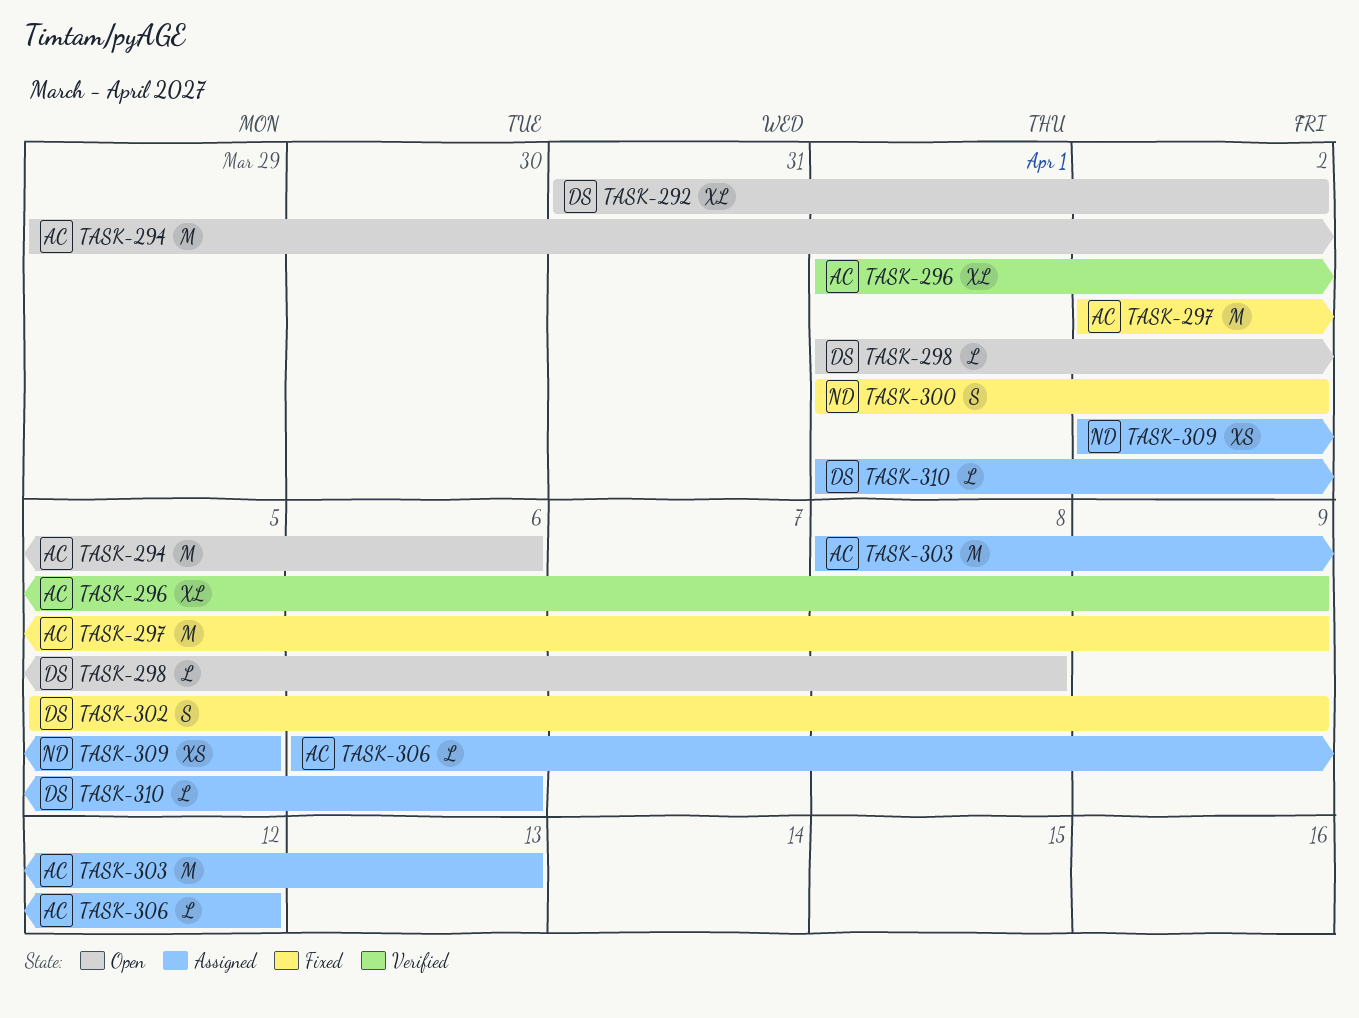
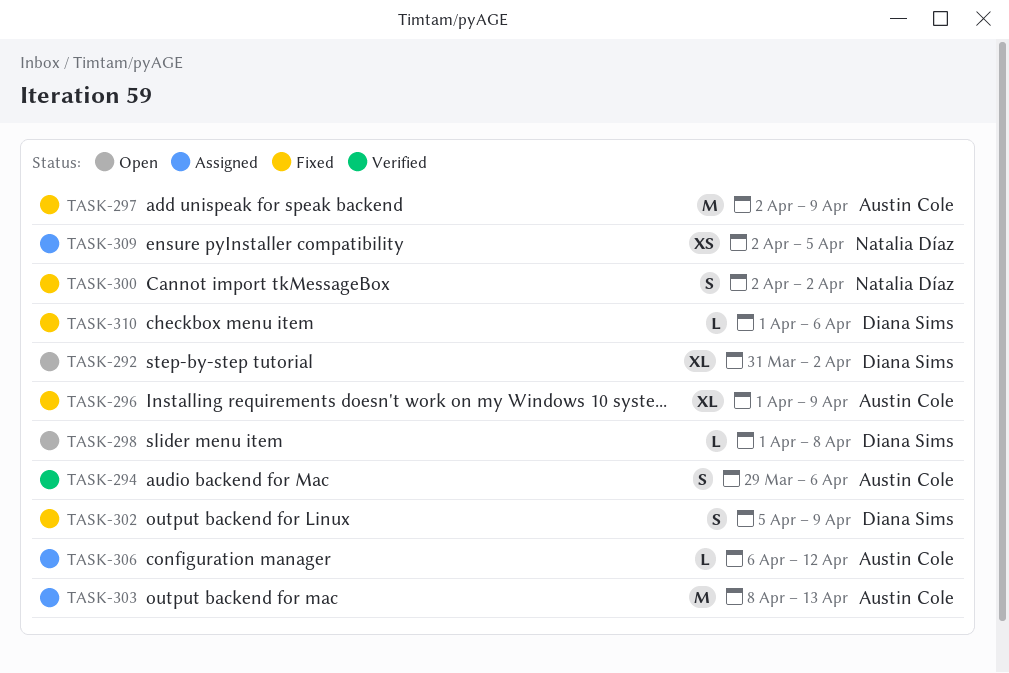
TASK-294, status: Open -> Verified
TASK-294, estimate: M -> S
TASK-296, status: Verified -> Fixed
TASK-300, start: Apr 1 -> Apr 2
TASK-310, status: Assigned -> Fixed

